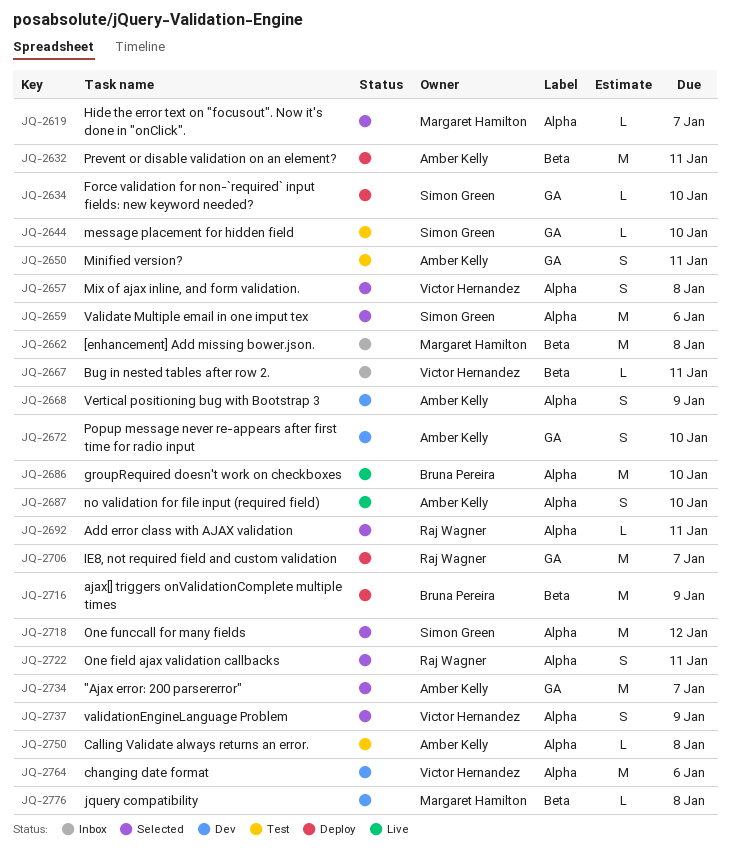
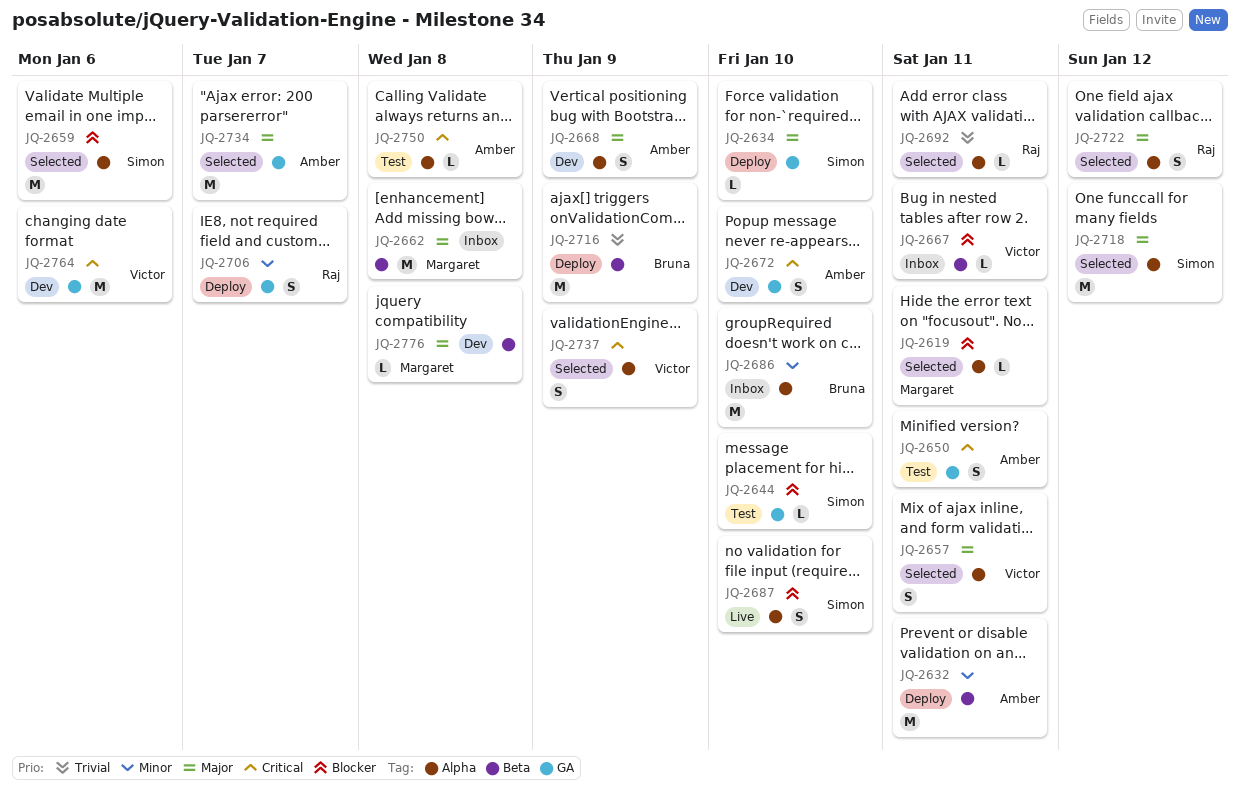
JQ-2619, due: Jan 7 -> Jan 11
JQ-2657, due: Jan 8 -> Jan 11
JQ-2686, status: Live -> Inbox
JQ-2687, owner: Amber Kelly -> Simon Green
JQ-2706, estimate: M -> S
JQ-2722, due: Jan 11 -> Jan 12
JQ-2764, label: Alpha -> GA

